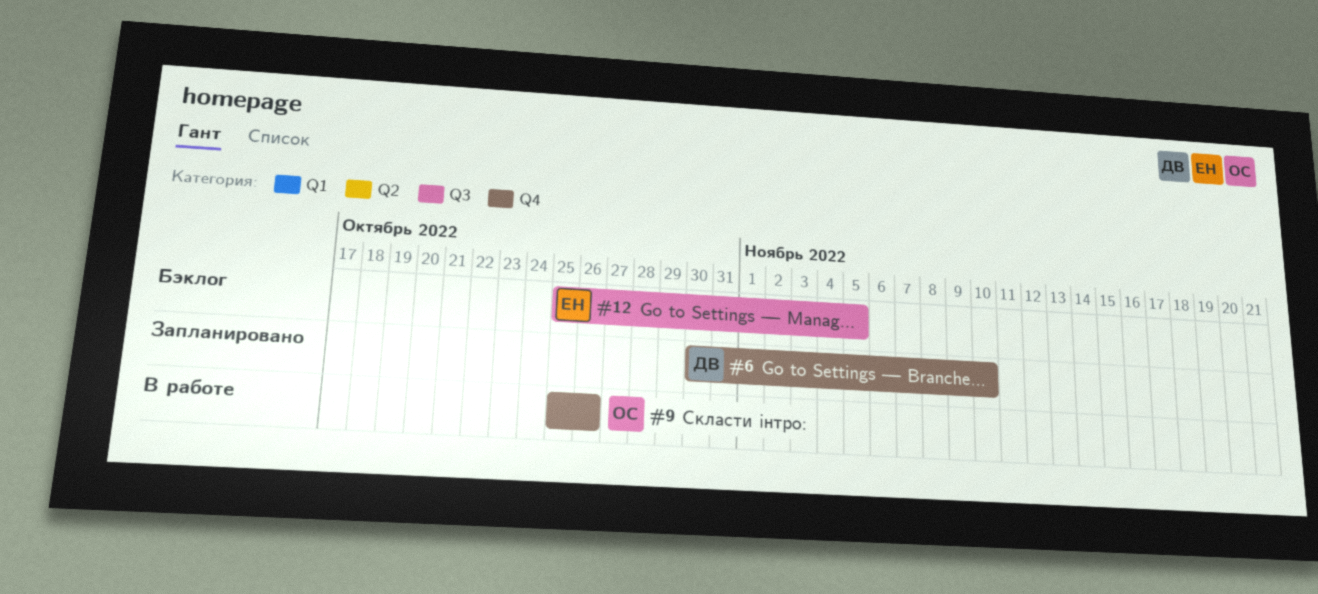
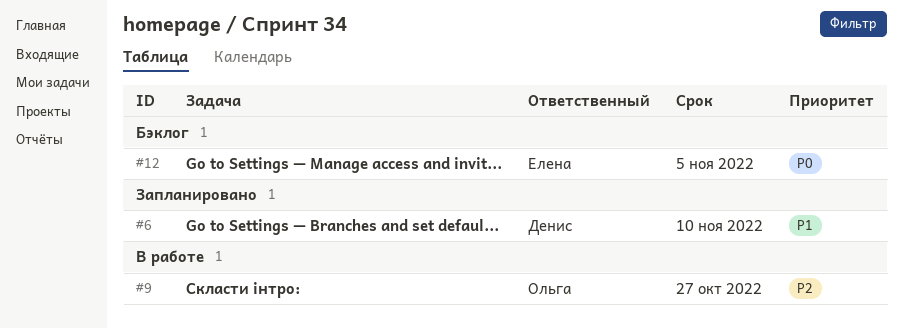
#9, due: Oct 26 -> Oct 27

